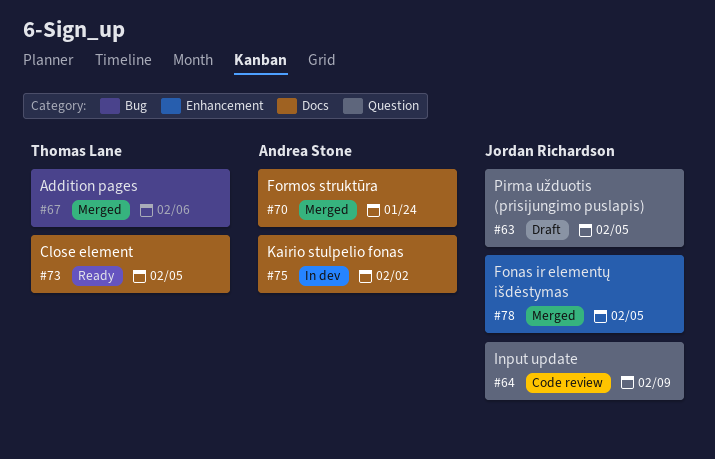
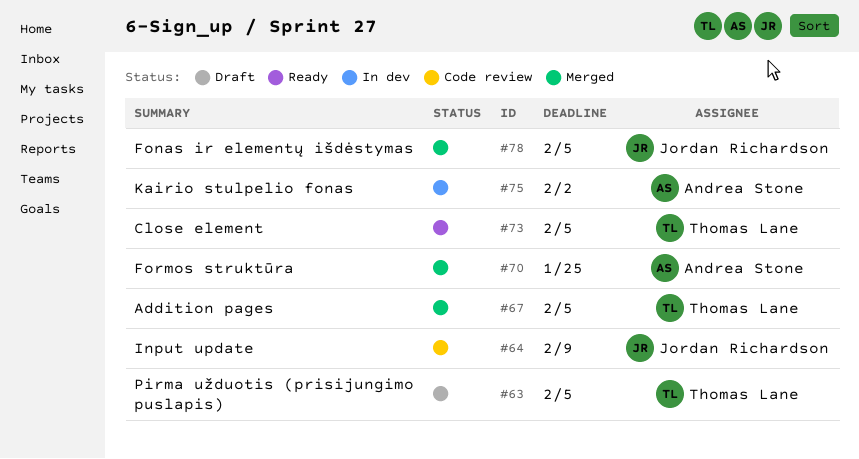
#63, owner: Jordan Richardson -> Thomas Lane
#67, due: Feb 6 -> Feb 5
#70, due: Jan 24 -> Jan 25

